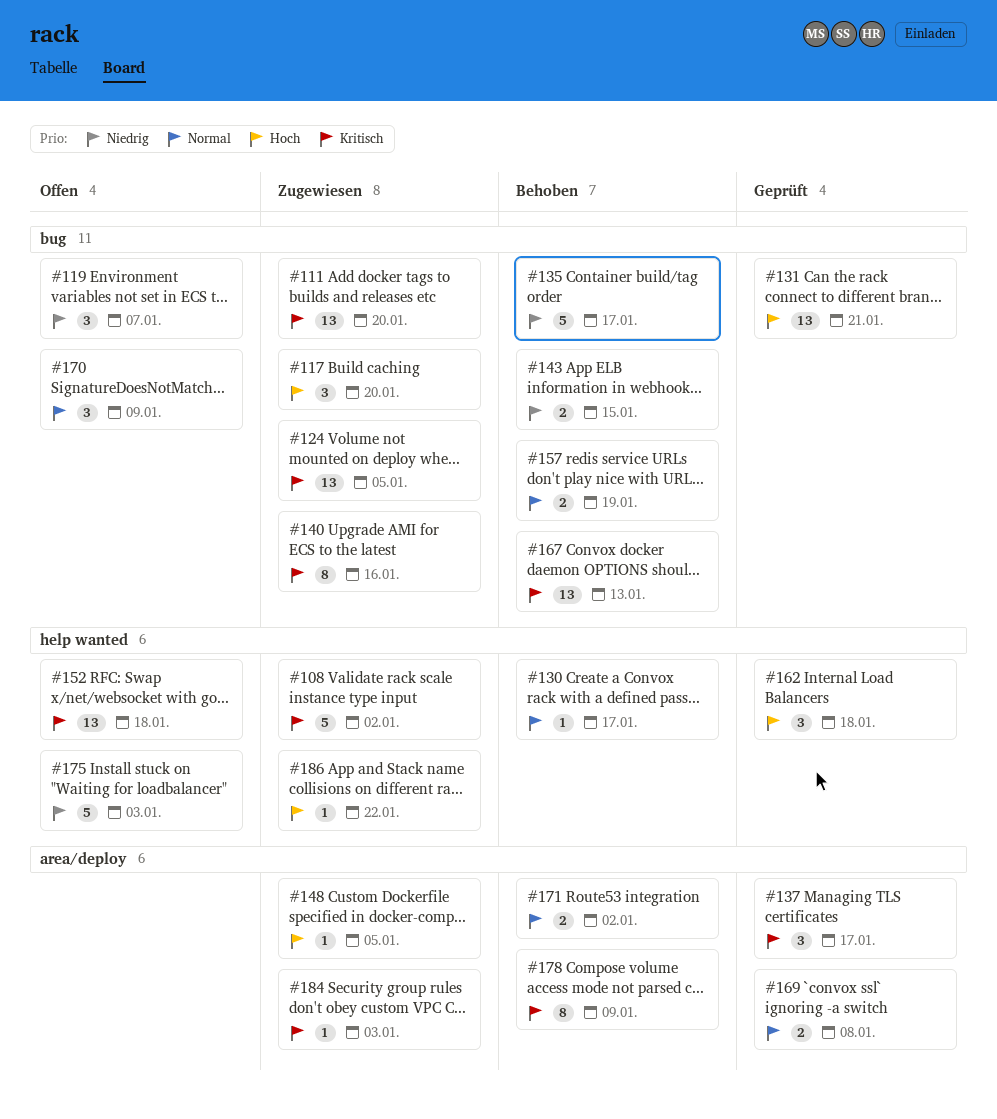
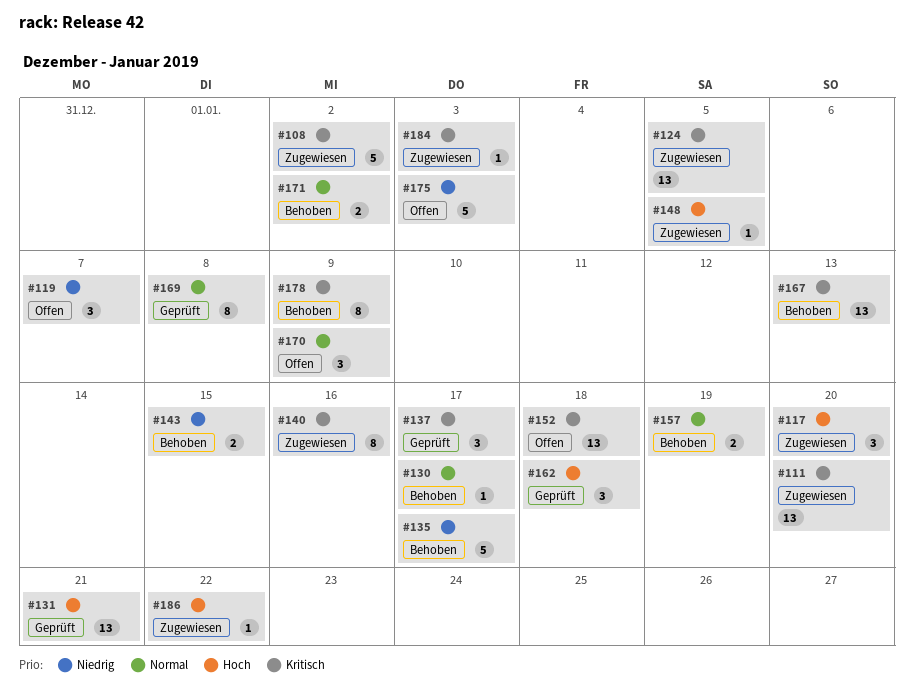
#169, estimate: 2 -> 8

